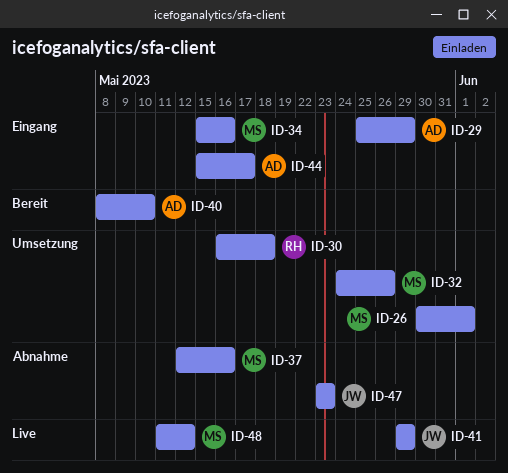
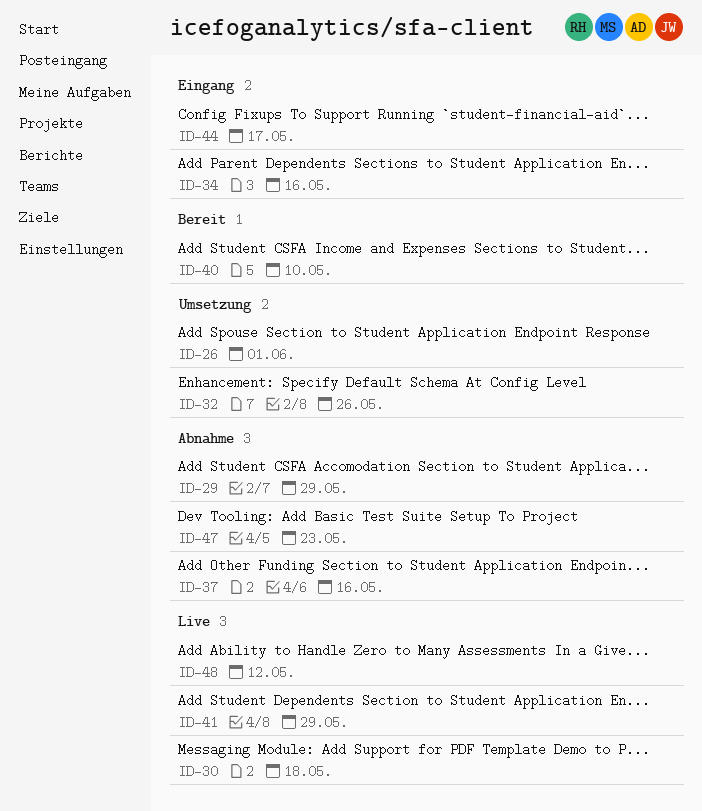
ID-29, status: Eingang -> Abnahme
ID-30, status: Umsetzung -> Live

